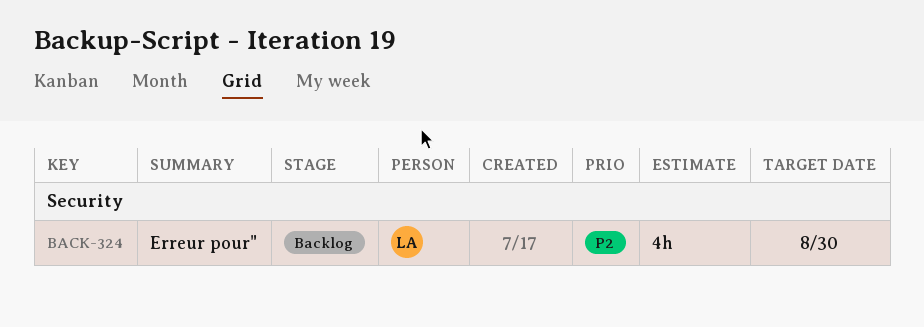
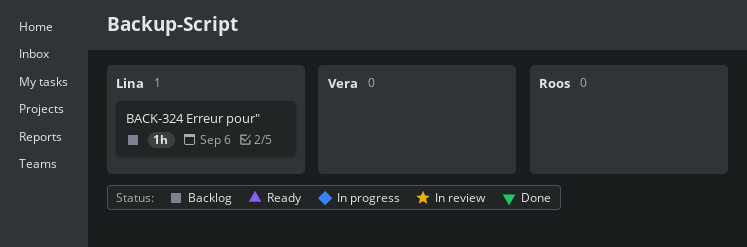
BACK-324, estimate: 4h -> 1h
BACK-324, due: Aug 30 -> Sep 6

